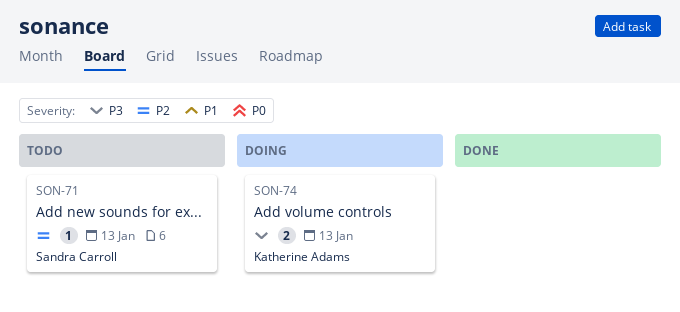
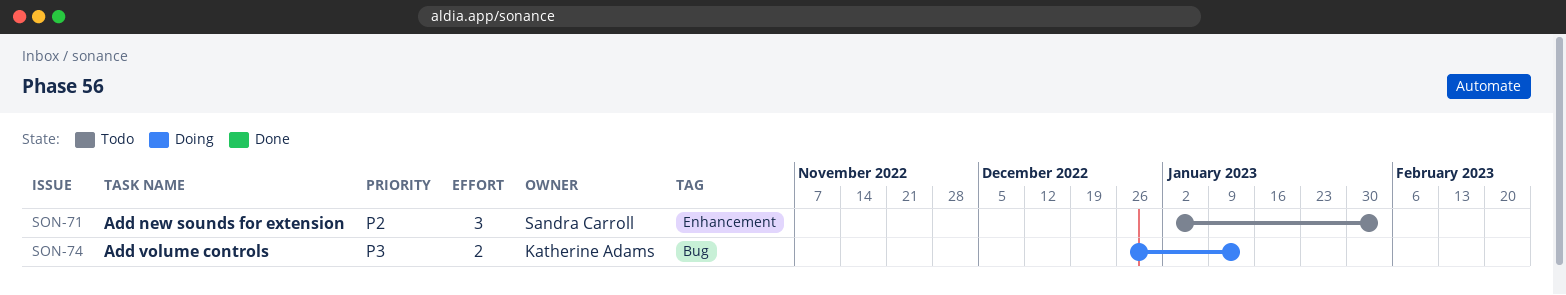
SON-71, estimate: 1 -> 3
SON-71, due: Jan 13 -> Feb 3

